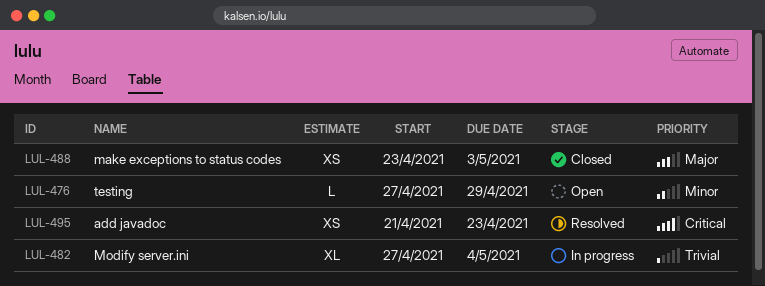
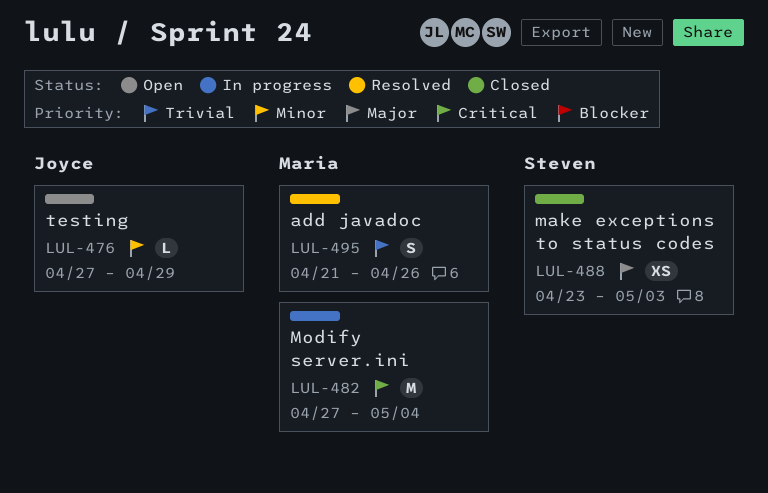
LUL-482, priority: Trivial -> Critical
LUL-482, estimate: XL -> M
LUL-495, priority: Critical -> Trivial
LUL-495, estimate: XS -> S
LUL-495, due: Apr 23 -> Apr 26

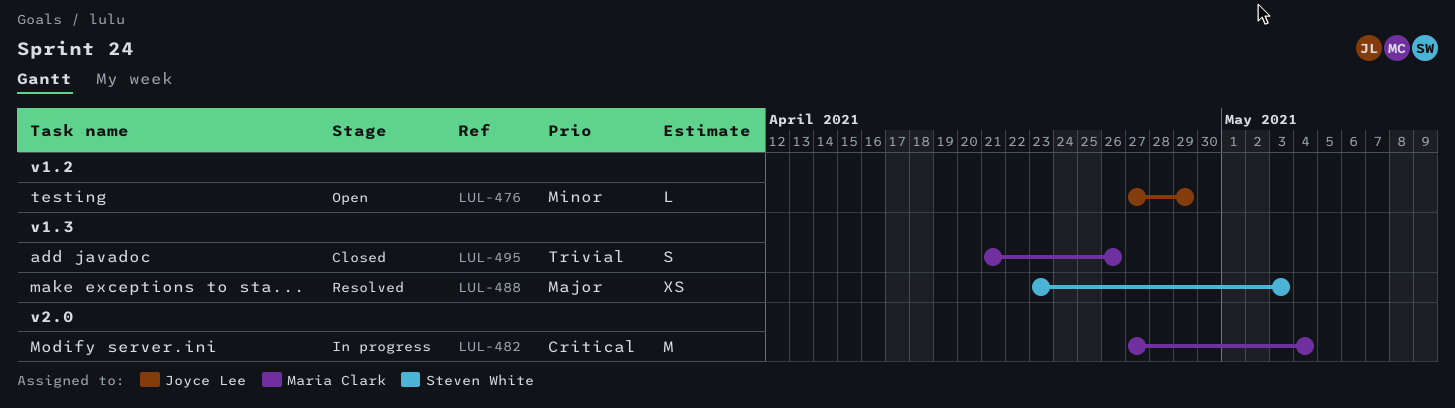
LUL-488, status: Closed -> Resolved
LUL-495, status: Resolved -> Closed

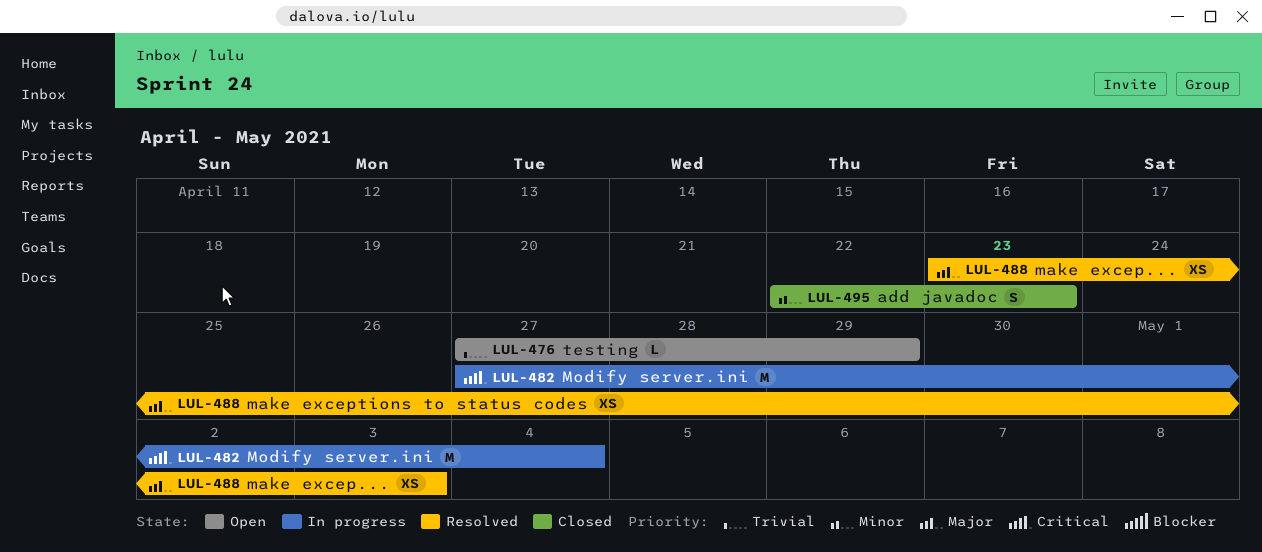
LUL-476, priority: Minor -> Trivial
LUL-495, priority: Trivial -> Minor
LUL-495, start: Apr 21 -> Apr 22
LUL-495, due: Apr 26 -> Apr 23

